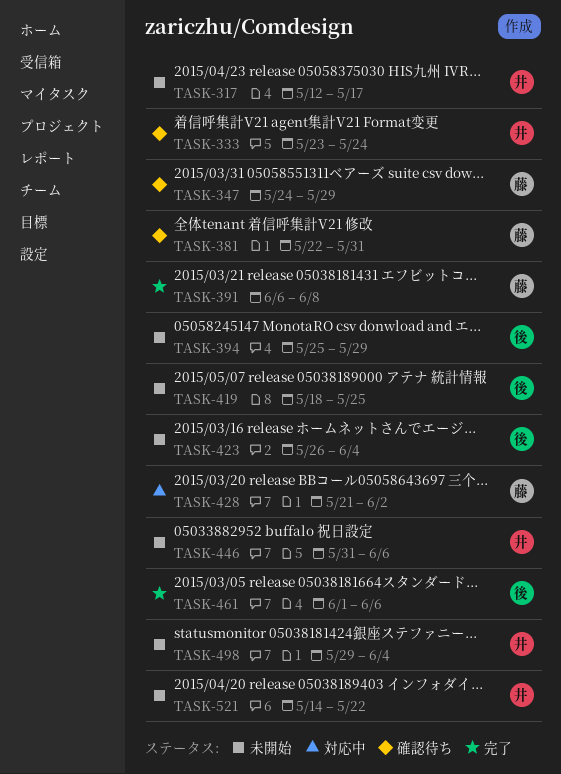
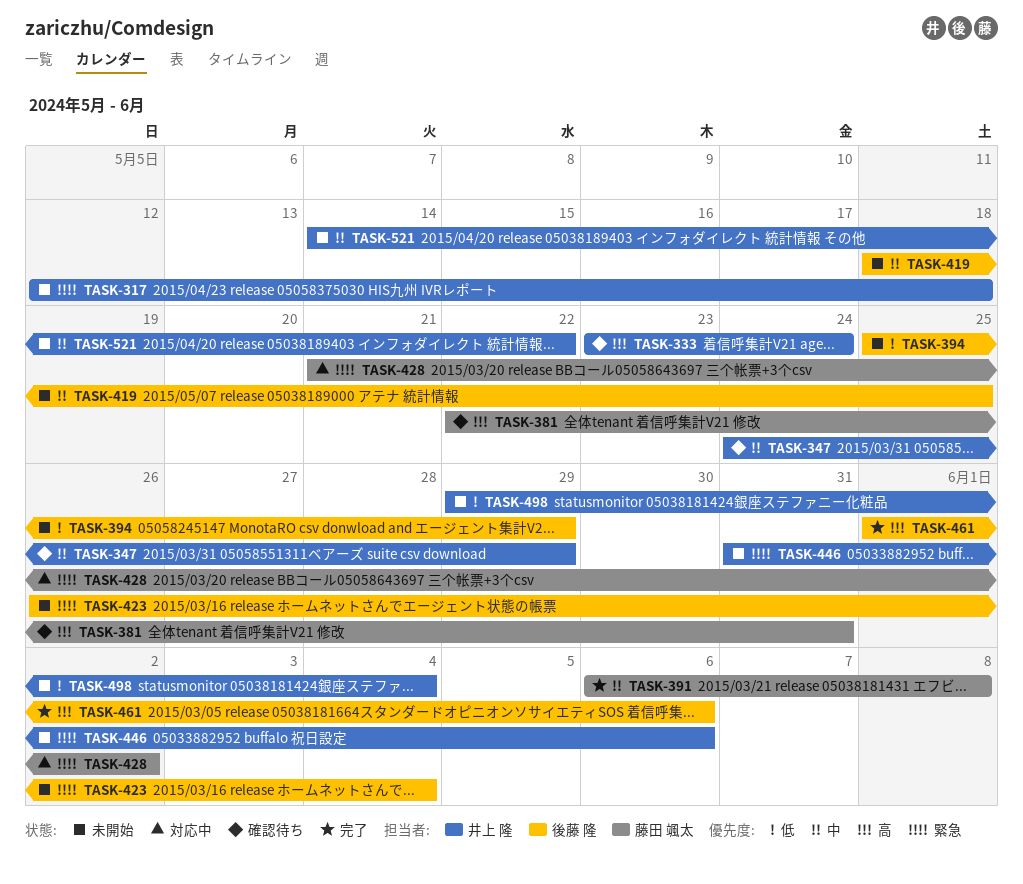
TASK-317, due: May 17 -> May 18
TASK-347, owner: 藤田 颯太 -> 井上 隆

